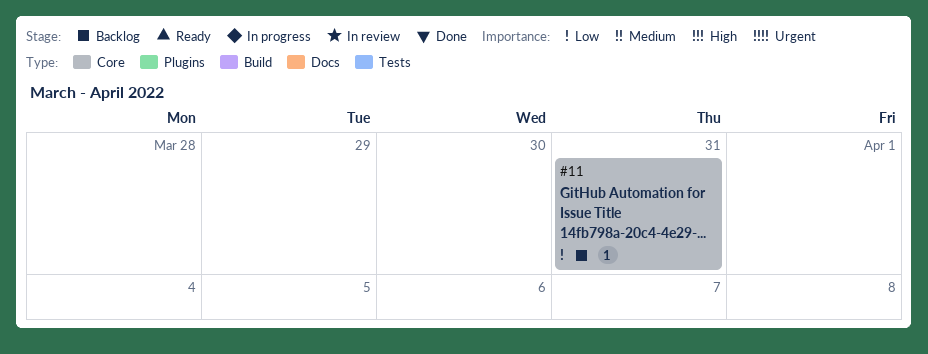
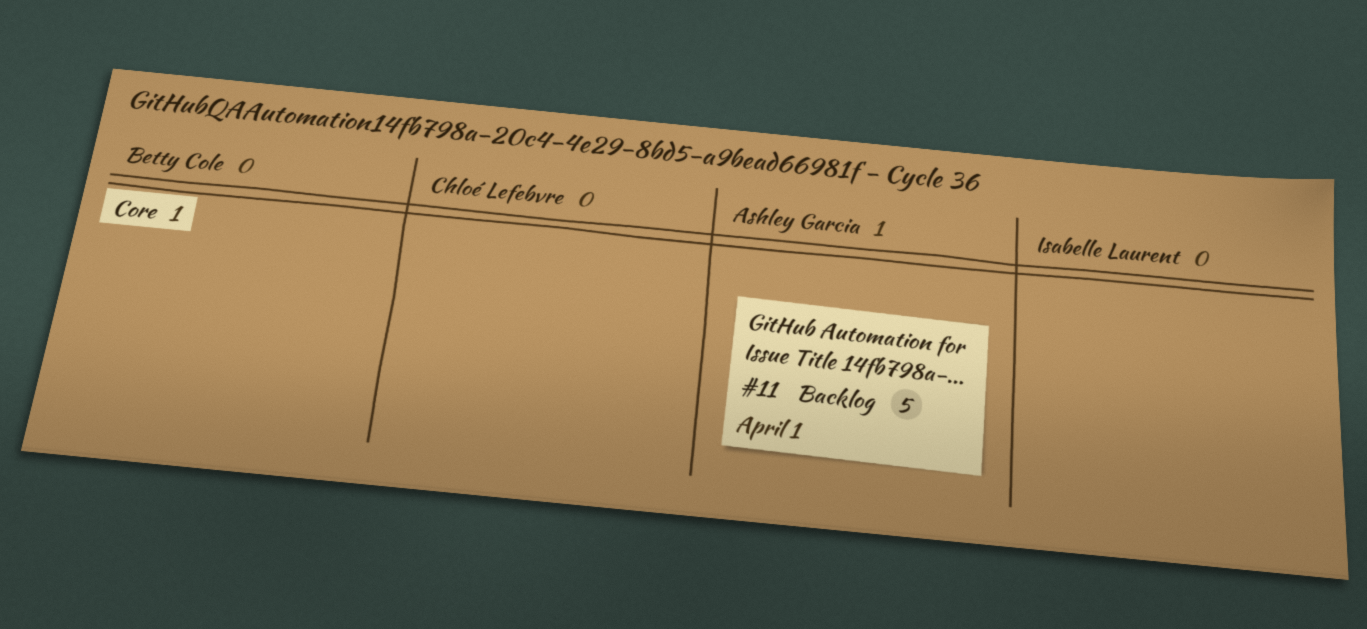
#11, estimate: 1 -> 5
#11, due: Mar 31 -> Apr 1

